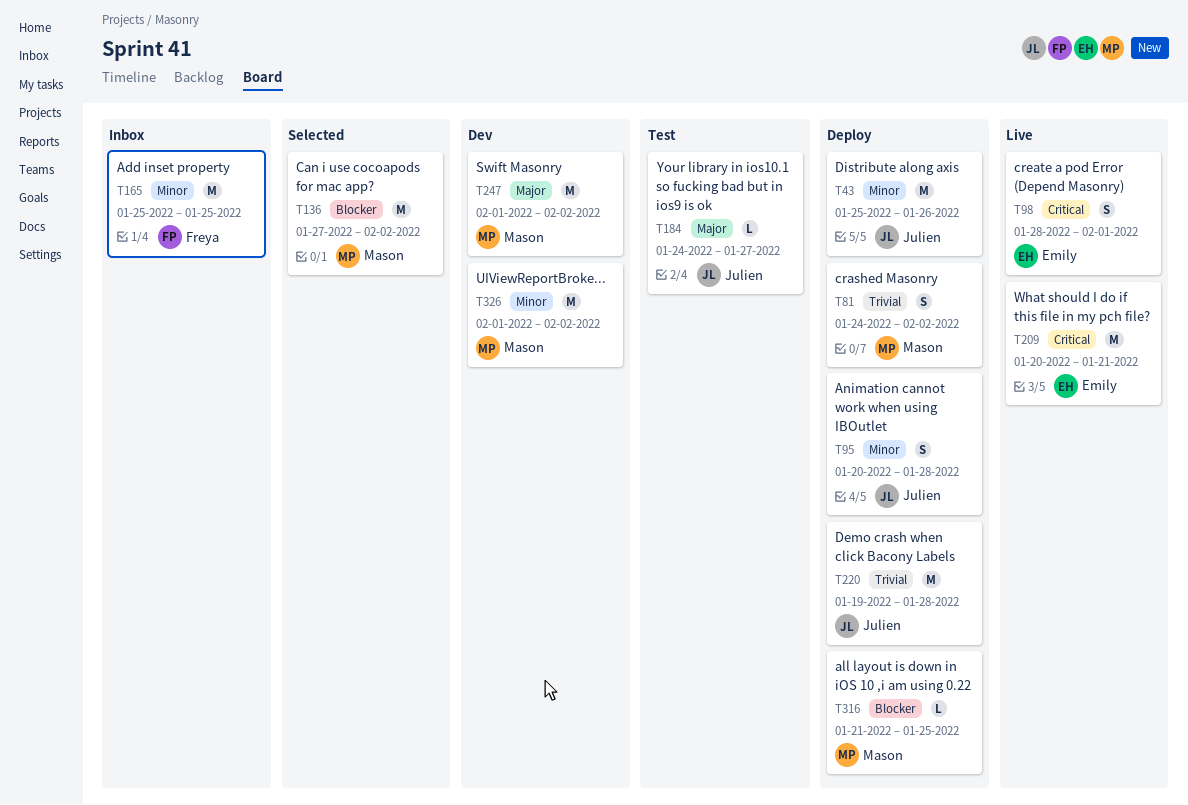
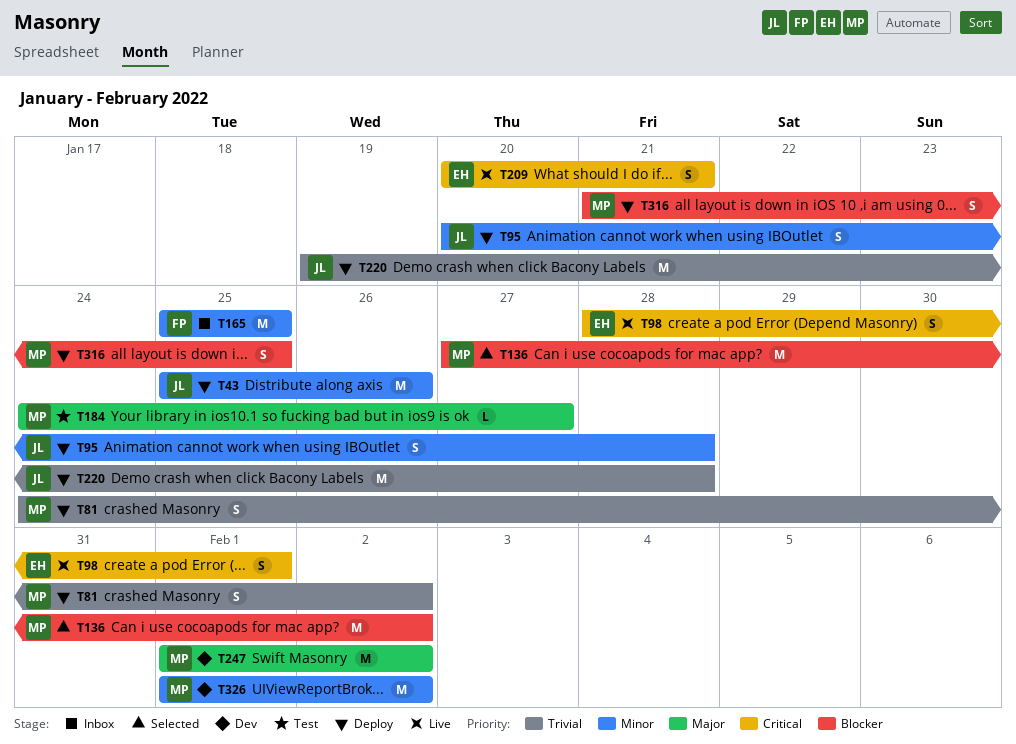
T184, owner: Julien -> Mason
T209, estimate: M -> S
T316, estimate: L -> S

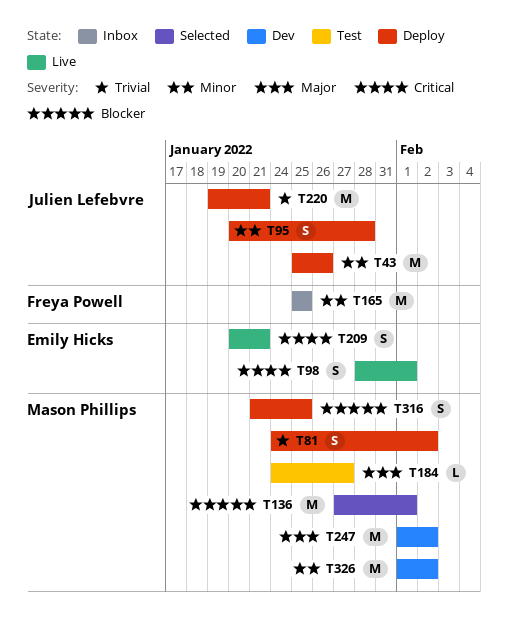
T136, due: Feb 2 -> Feb 1
T220, due: Jan 28 -> Jan 21

